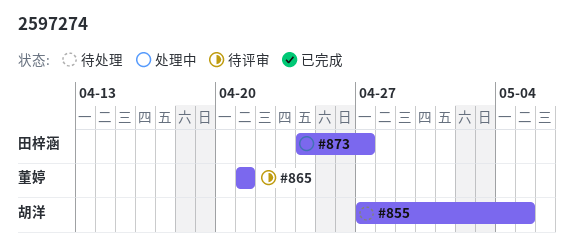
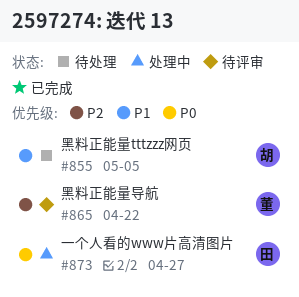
#865, due: Apr 21 -> Apr 22

